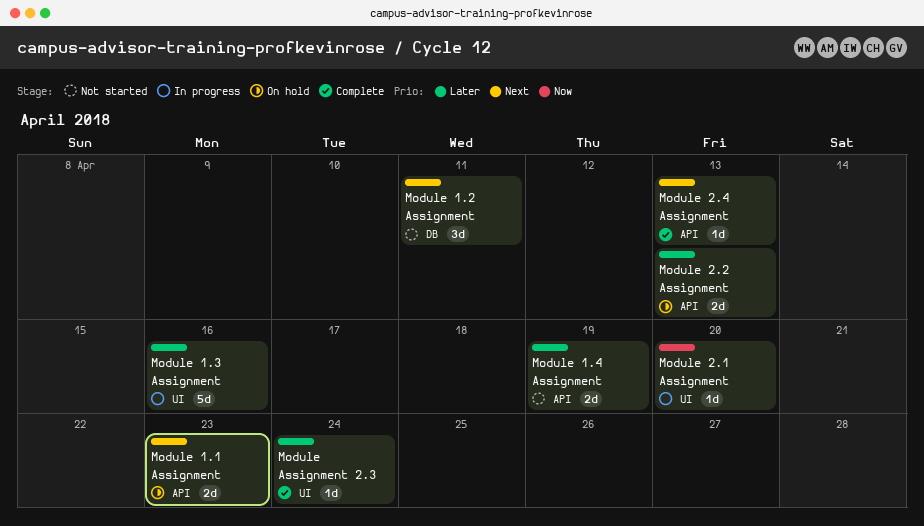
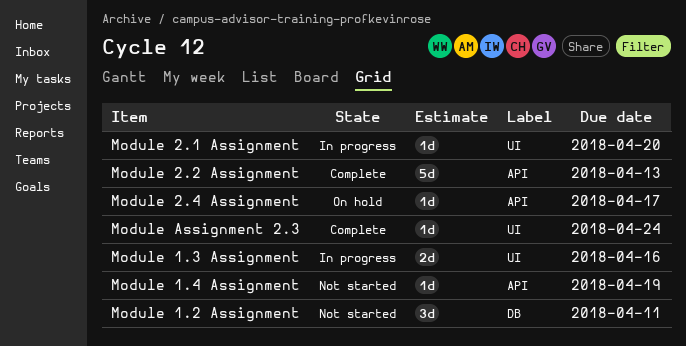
Module 1.1 Assignment: present -> none
Module 1.3 Assignment, estimate: 5d -> 2d
Module 1.4 Assignment, estimate: 2d -> 1d
Module 2.2 Assignment, status: On hold -> Complete
Module 2.2 Assignment, estimate: 2d -> 5d
Module 2.4 Assignment, status: Complete -> On hold
Module 2.4 Assignment, due: Apr 13 -> Apr 17

